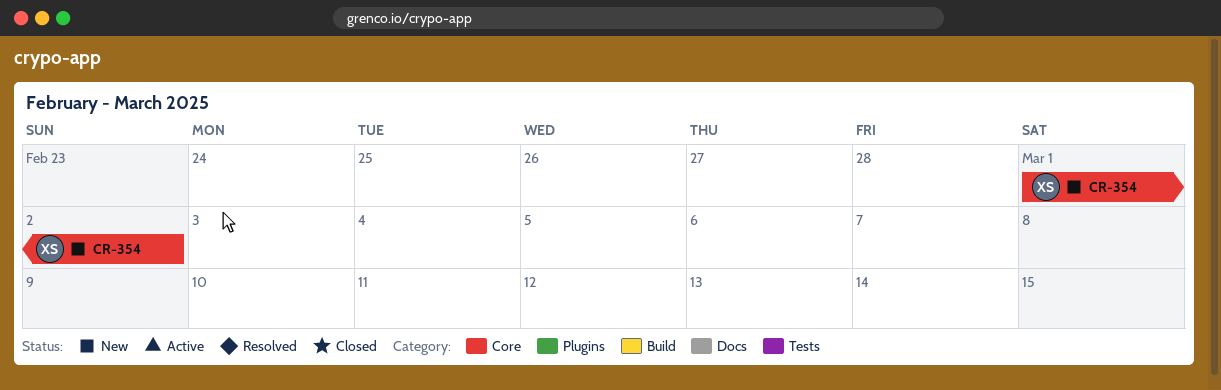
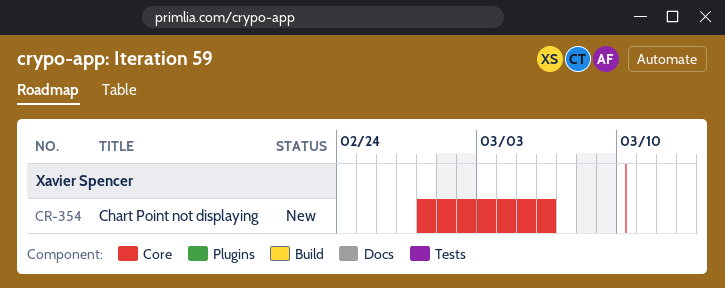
CR-354, start: Mar 1 -> Feb 28
CR-354, due: Mar 2 -> Mar 6

